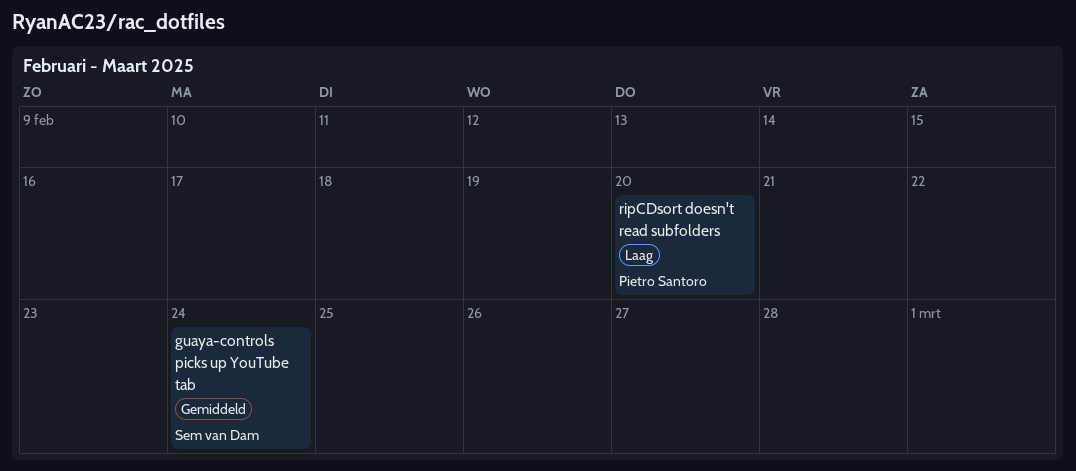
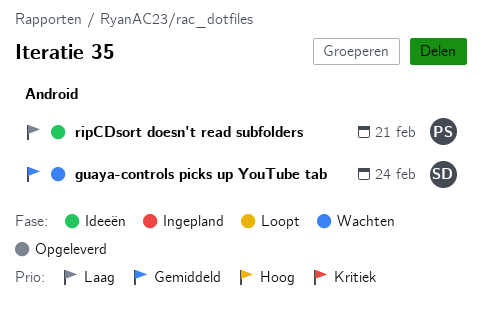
ripCDsort doesn't read subfolders, due: Feb 20 -> Feb 21

